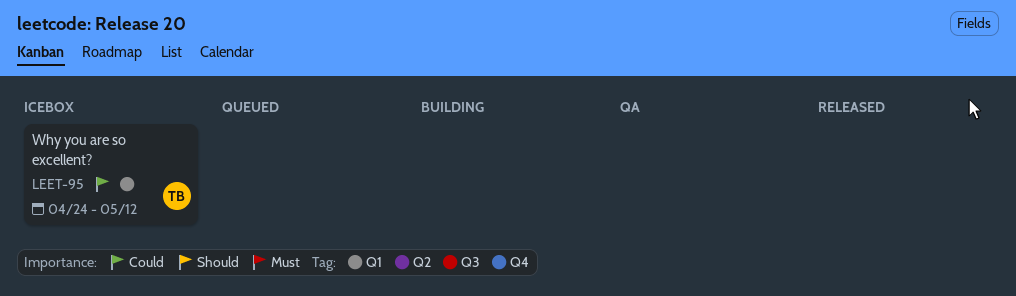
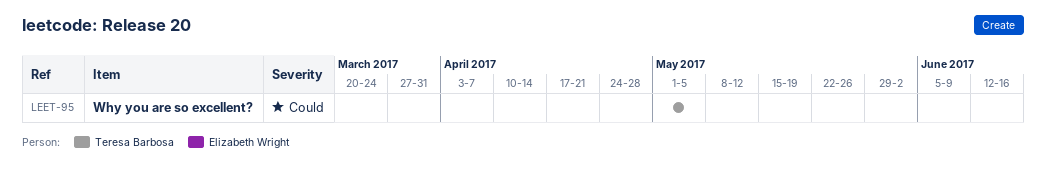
LEET-95, start: Apr 24 -> May 1
LEET-95, due: May 12 -> May 5

